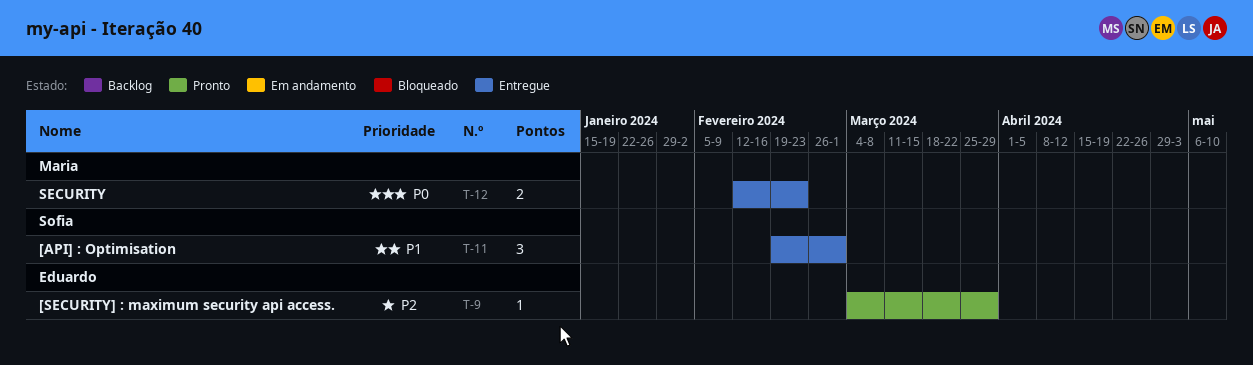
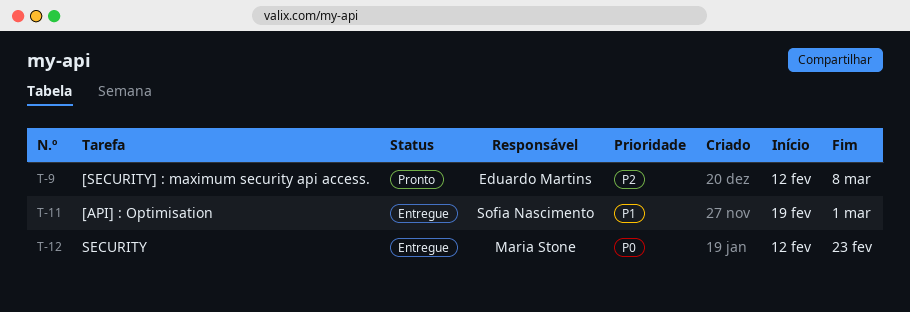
T-9, start: Mar 4 -> Feb 12
T-9, due: Mar 29 -> Mar 8

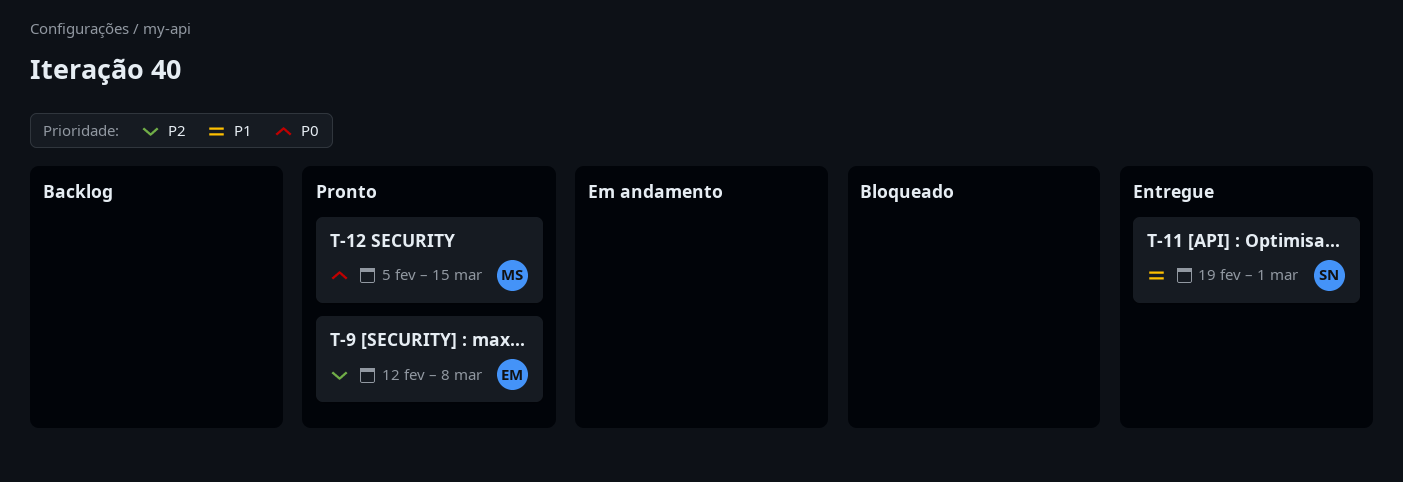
T-12, status: Entregue -> Pronto
T-12, start: Feb 12 -> Feb 5
T-12, due: Feb 23 -> Mar 15

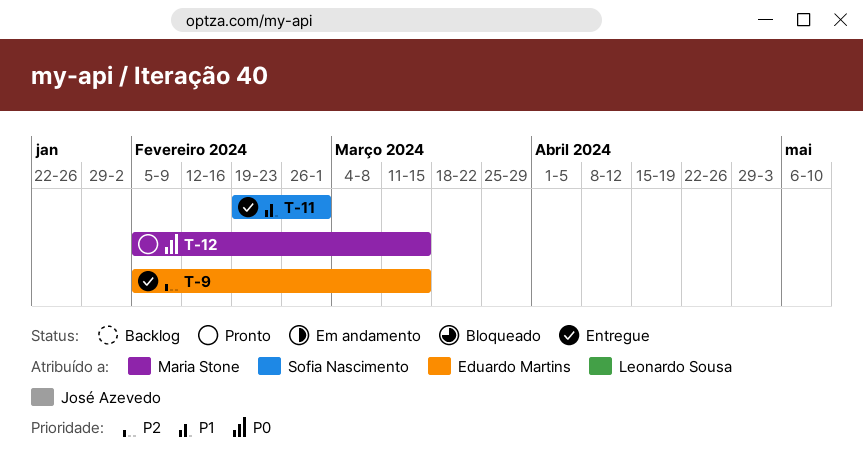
T-9, status: Pronto -> Entregue
T-9, start: Feb 12 -> Feb 5
T-9, due: Mar 8 -> Mar 15

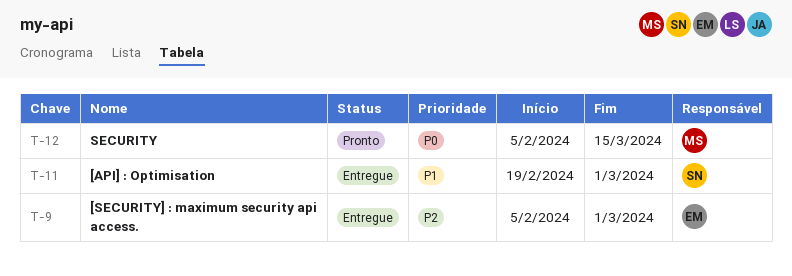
T-9, due: Mar 15 -> Mar 1

